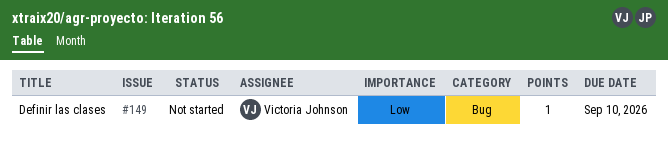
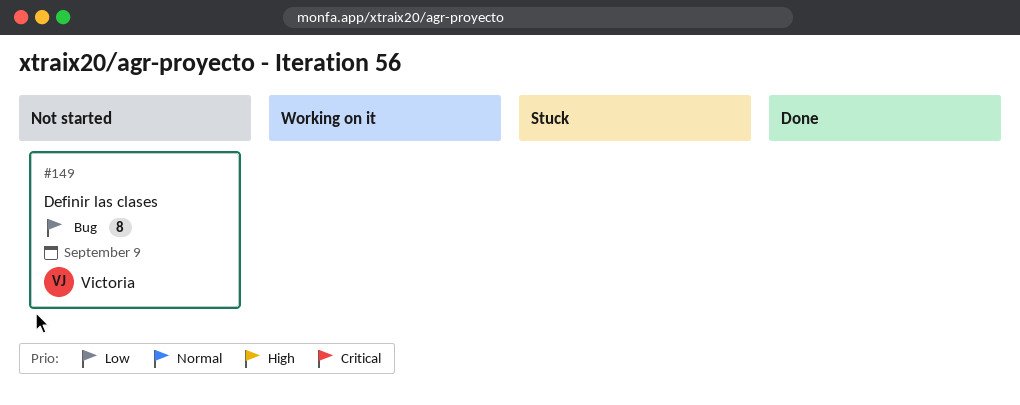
#149, estimate: 1 -> 8
#149, due: Sep 10 -> Sep 9

